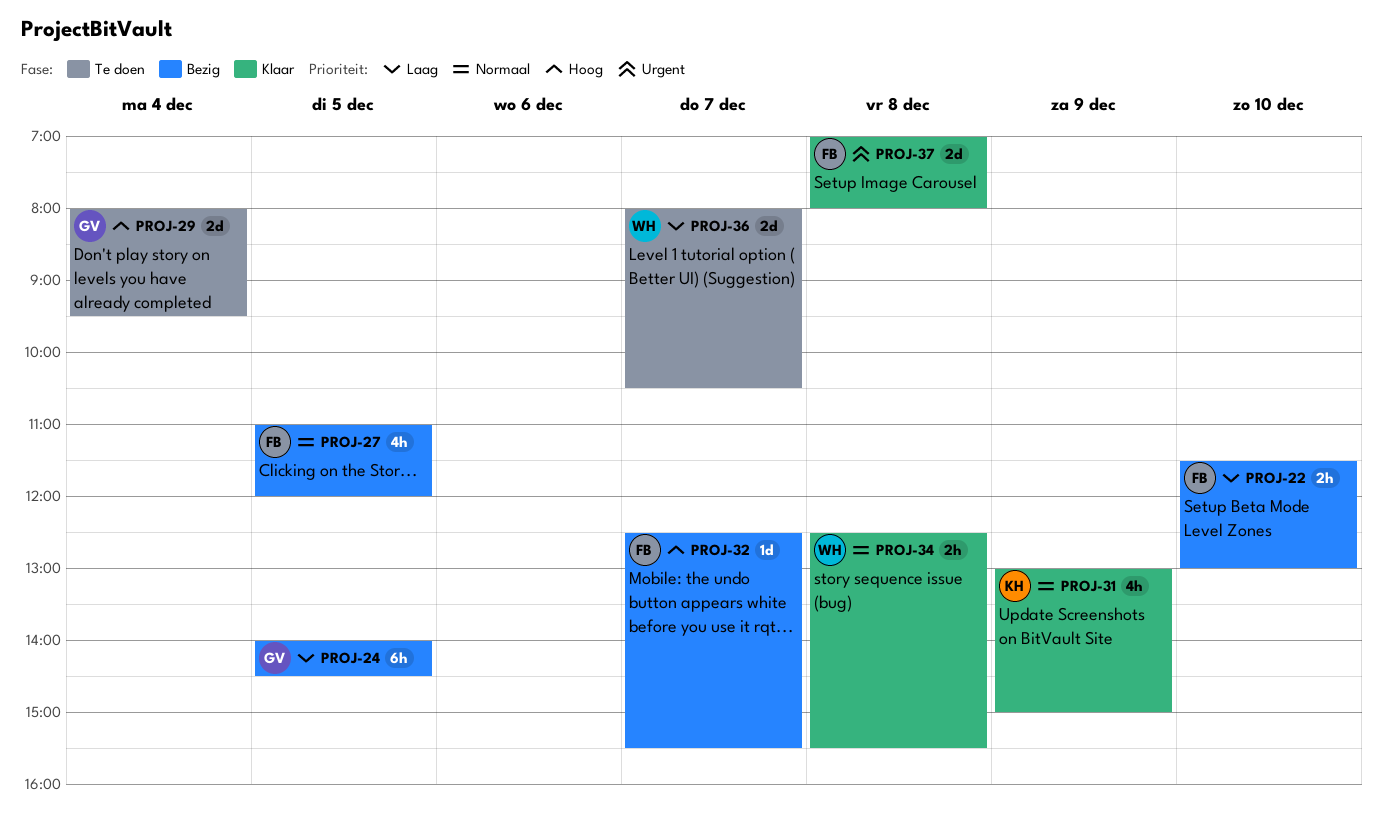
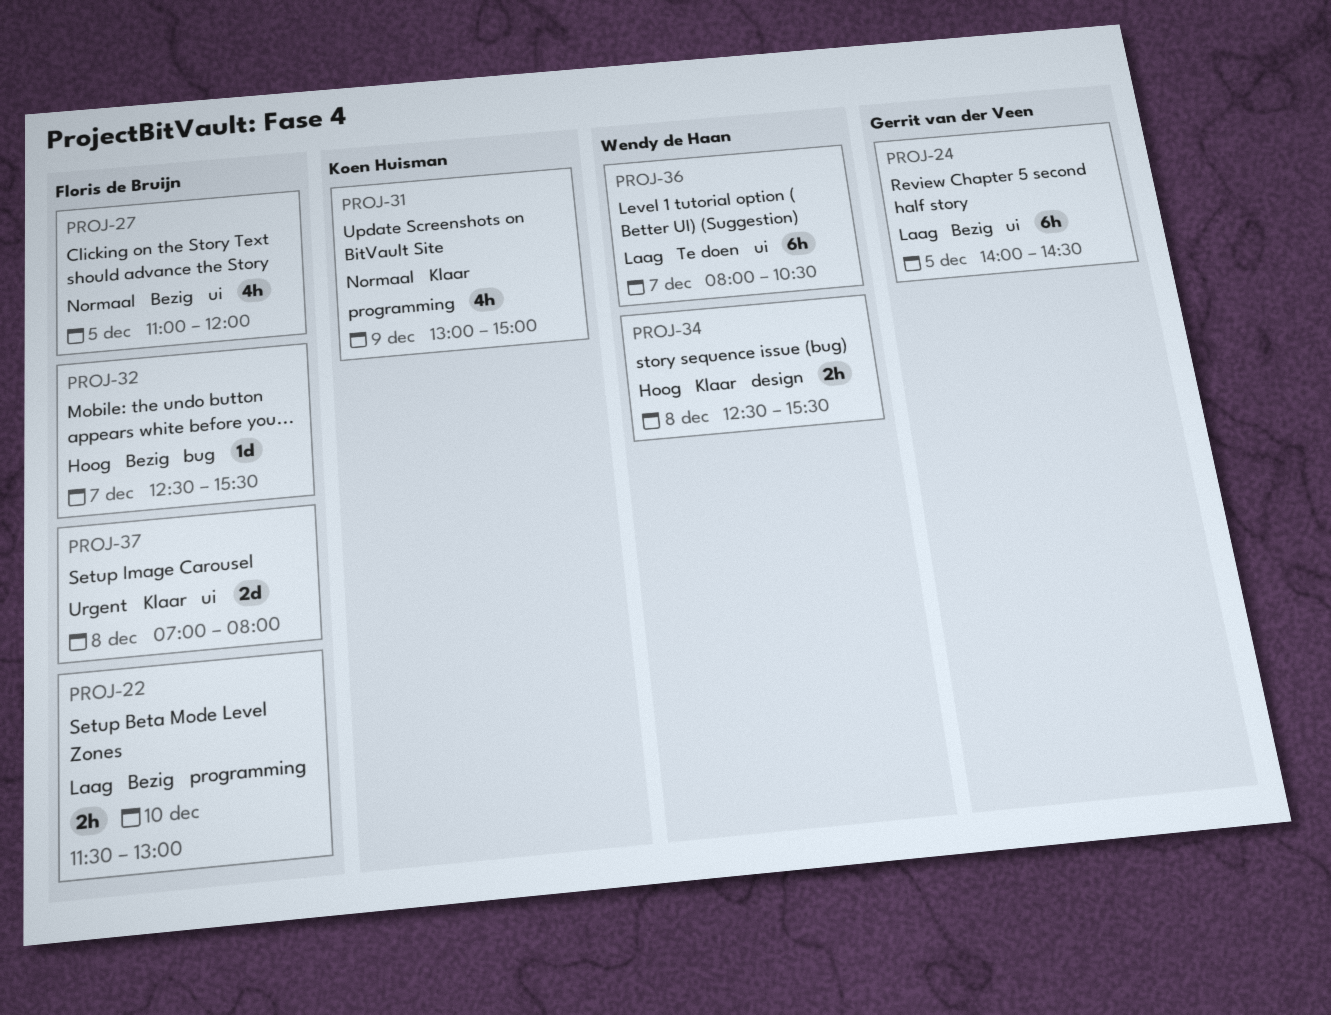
PROJ-29: present -> none
PROJ-34, priority: Normaal -> Hoog
PROJ-36, estimate: 2d -> 6h

